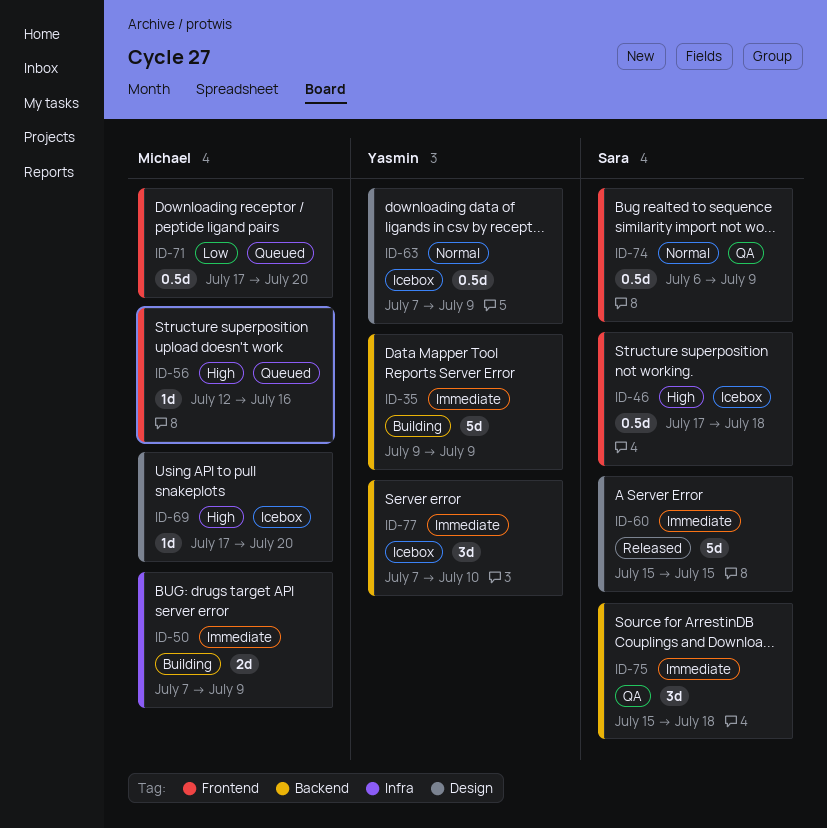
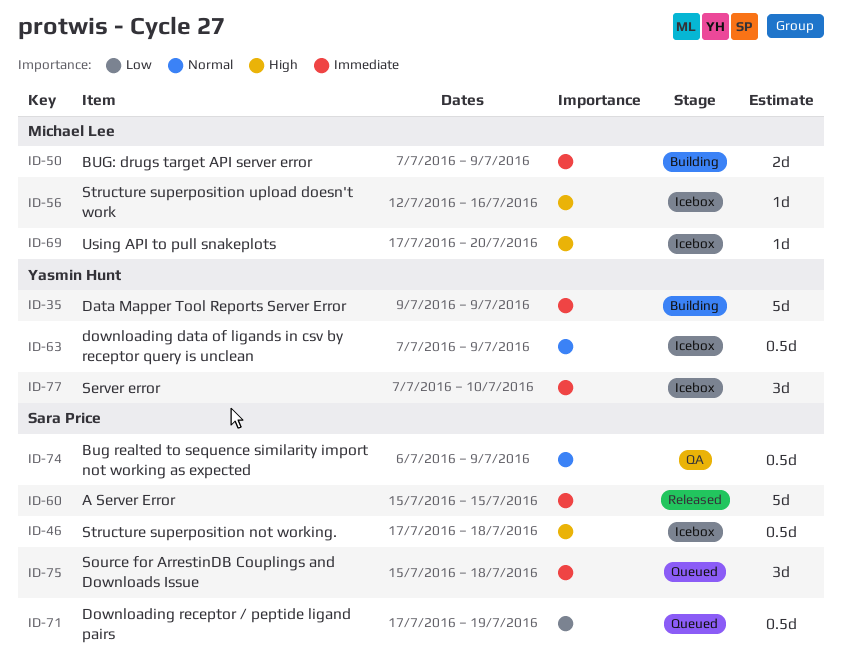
ID-56, status: Queued -> Icebox
ID-71, owner: Michael Lee -> Sara Price
ID-71, due: Jul 20 -> Jul 19
ID-75, status: QA -> Queued

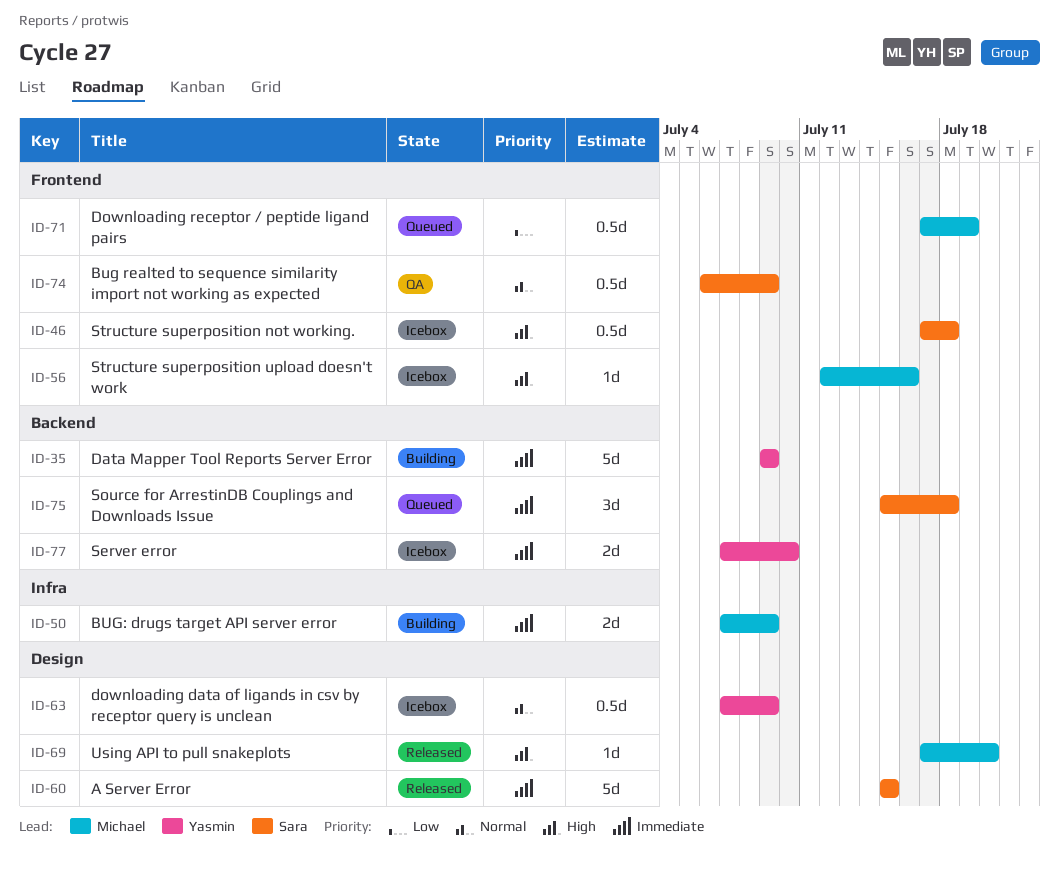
ID-69, status: Icebox -> Released
ID-71, owner: Sara Price -> Michael Lee
ID-77, estimate: 3d -> 2d

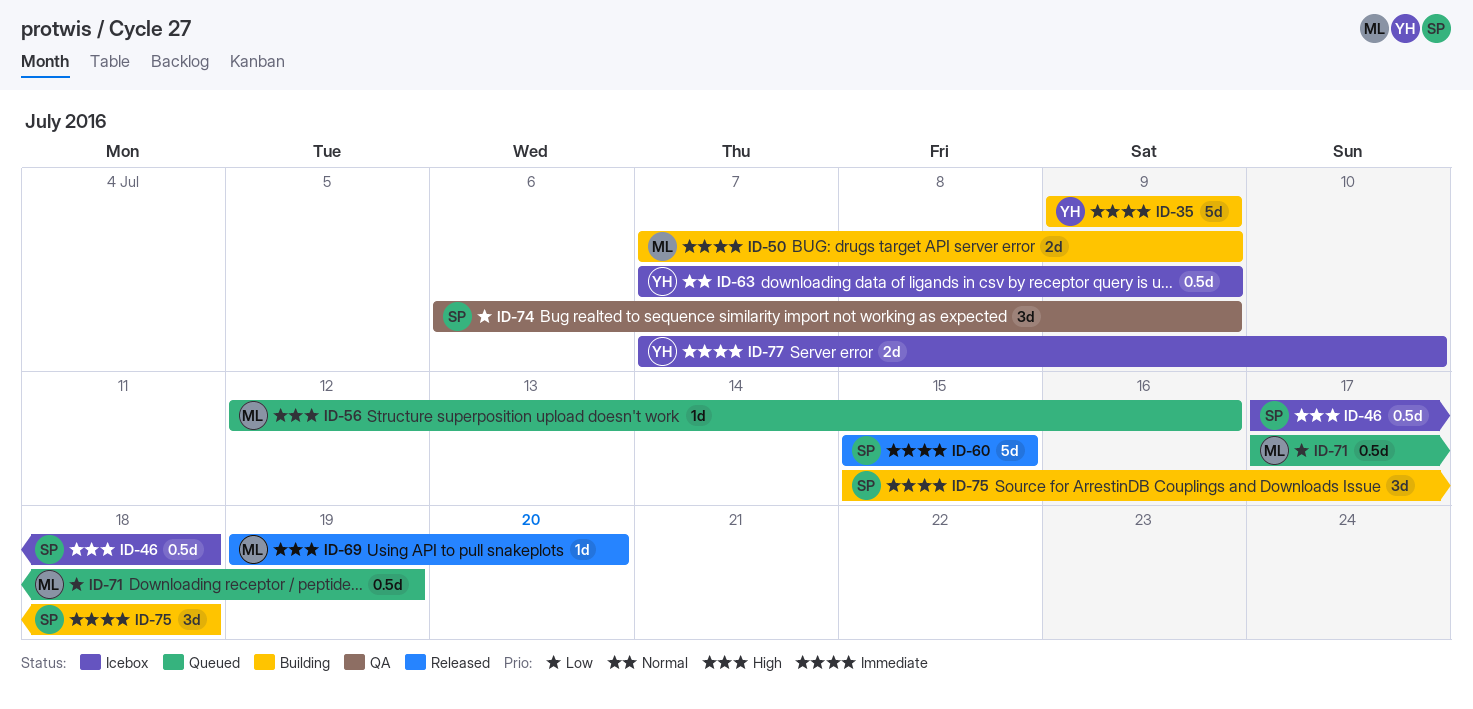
ID-56, status: Icebox -> Queued
ID-69, start: Jul 17 -> Jul 19
ID-74, priority: Normal -> Low
ID-74, estimate: 0.5d -> 3d
ID-75, status: Queued -> Building

